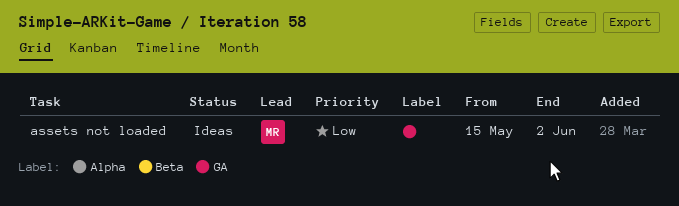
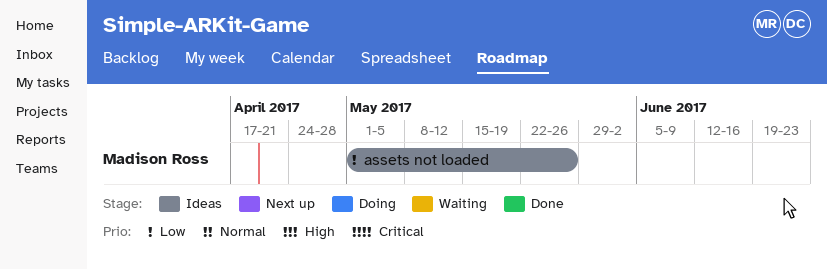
assets not loaded, start: May 15 -> May 1
assets not loaded, due: Jun 2 -> May 26

